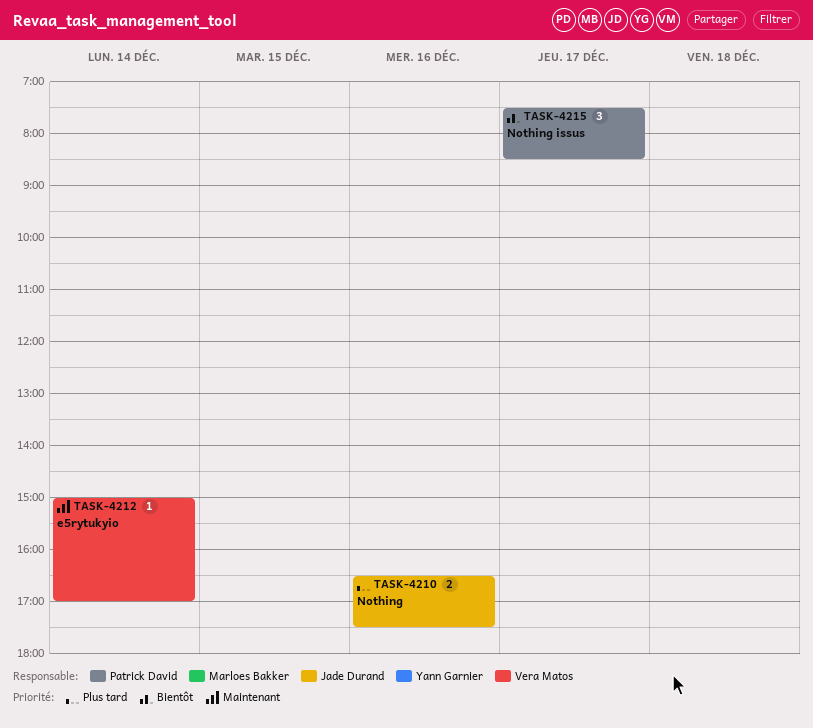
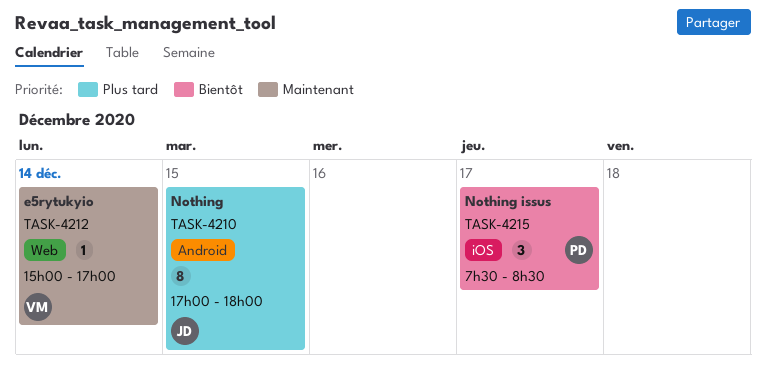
TASK-4210, estimate: 2 -> 8
TASK-4210, day: Dec 16 -> Dec 15
TASK-4210, begins: 16:30 -> 17:00
TASK-4210, ends: 17:30 -> 18:00

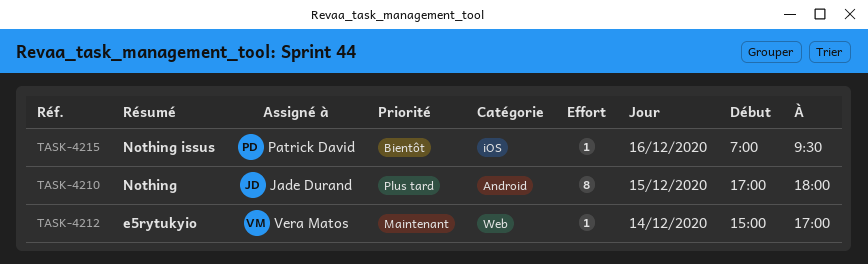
TASK-4215, estimate: 3 -> 1
TASK-4215, day: Dec 17 -> Dec 16
TASK-4215, begins: 07:30 -> 07:00
TASK-4215, ends: 08:30 -> 09:30

